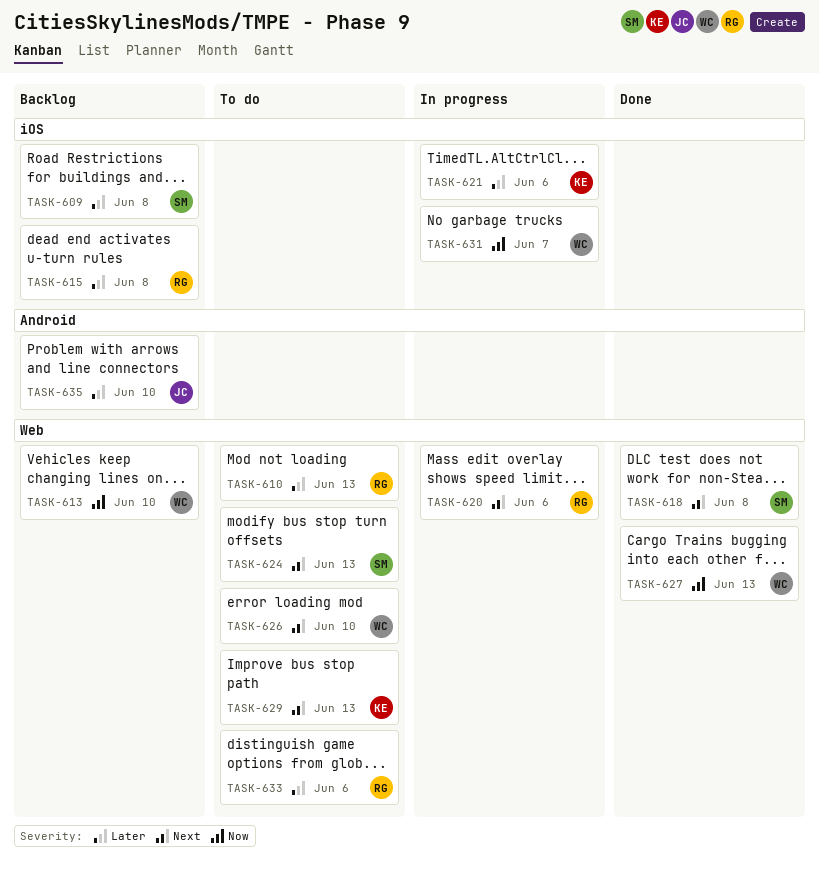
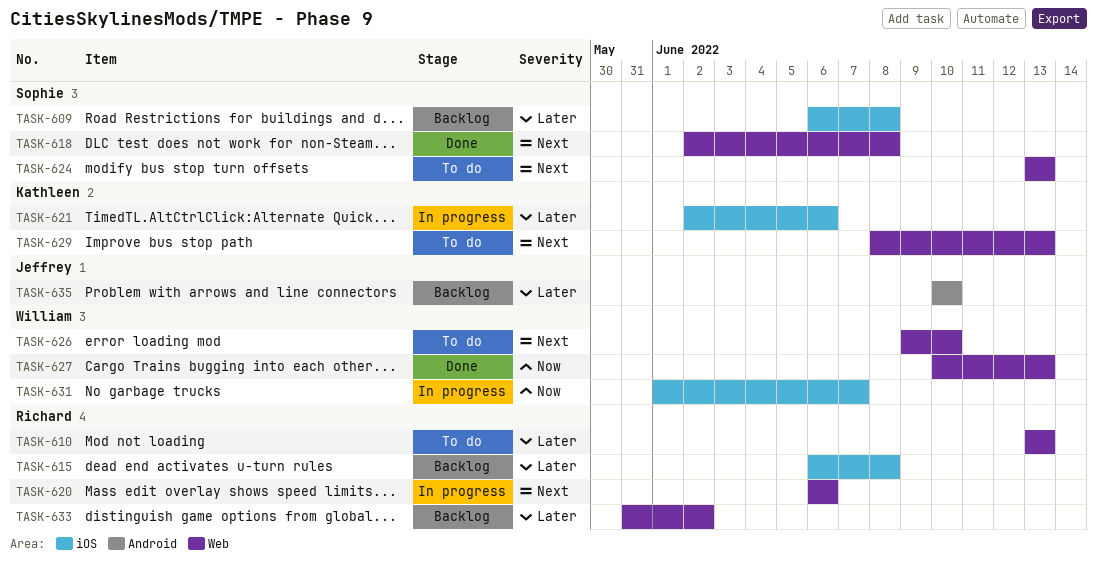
TASK-613: present -> none
TASK-633, status: To do -> Backlog
TASK-633, due: Jun 6 -> Jun 2

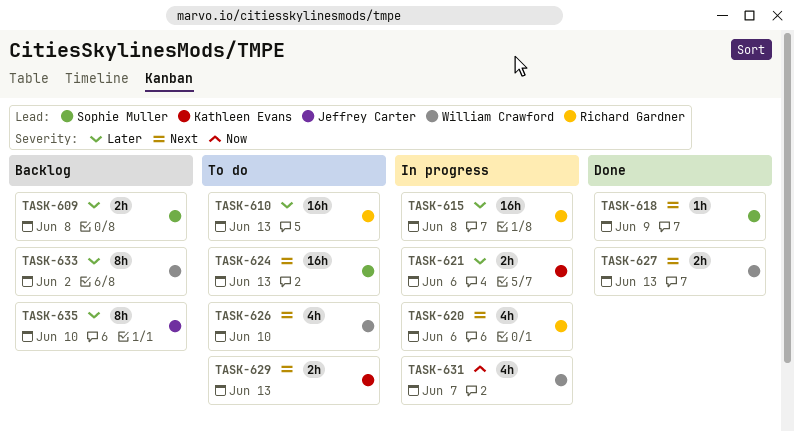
TASK-615, status: Backlog -> In progress
TASK-618, due: Jun 8 -> Jun 9
TASK-627, priority: Now -> Next
TASK-633, owner: Richard Gardner -> William Crawford

